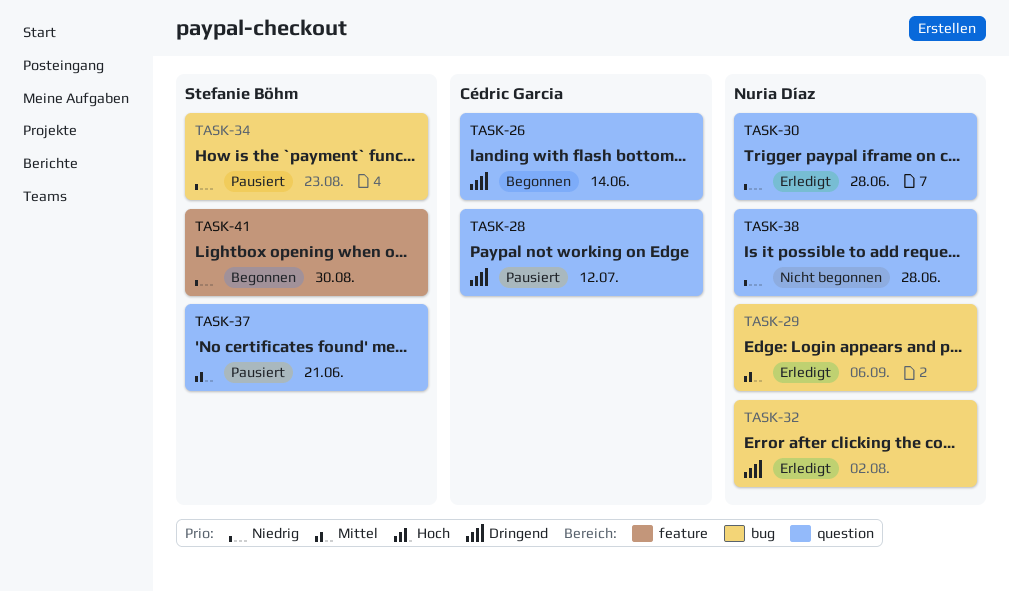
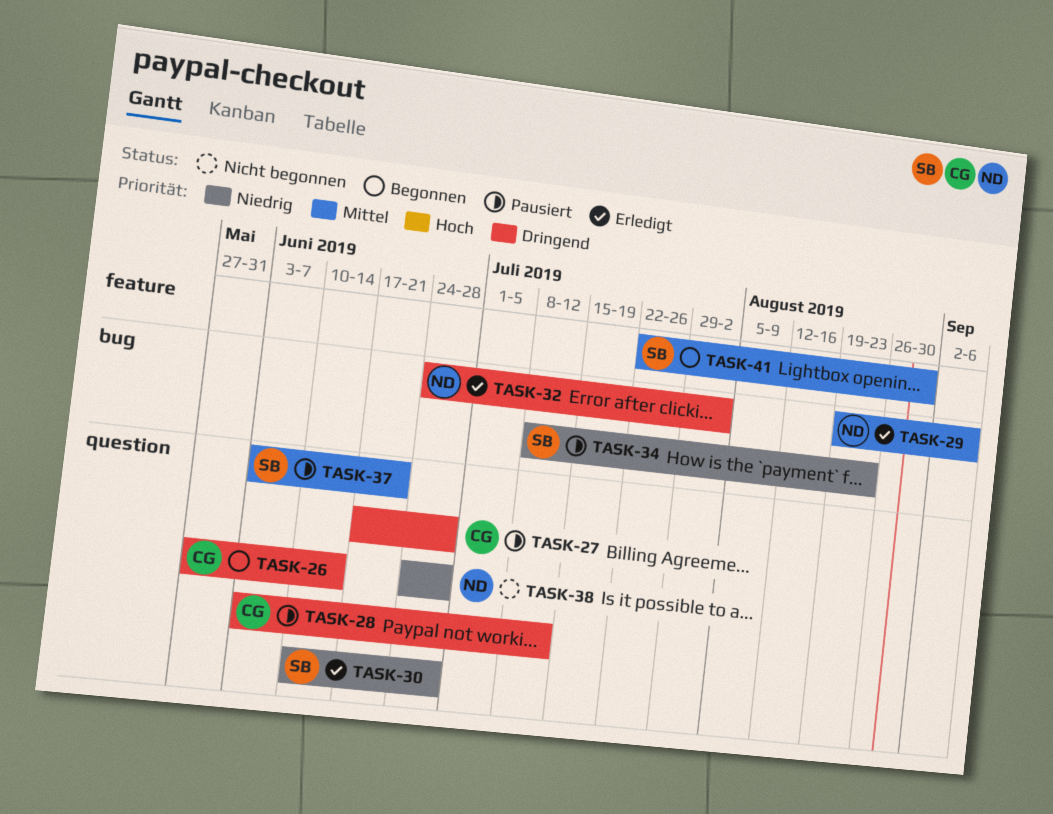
TASK-27: none -> present
TASK-30, owner: Nuria Díaz -> Stefanie Böhm
TASK-41, priority: Niedrig -> Mittel

